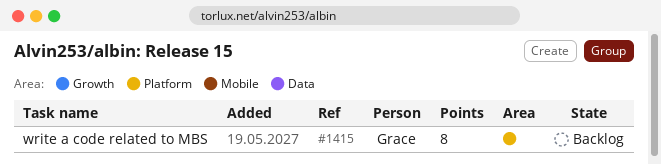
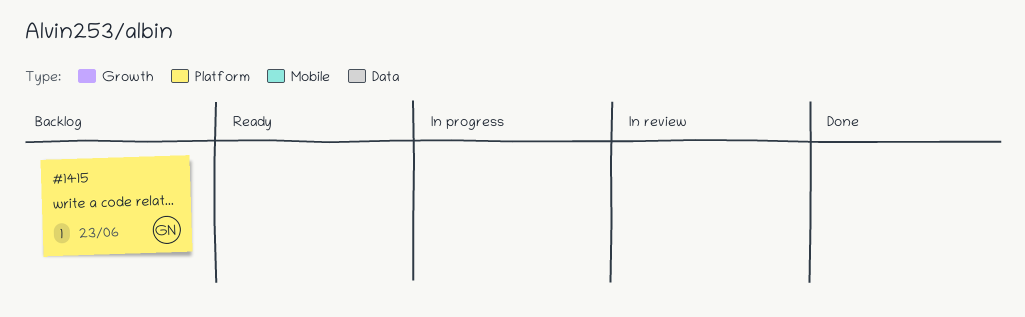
#1415, estimate: 8 -> 1

